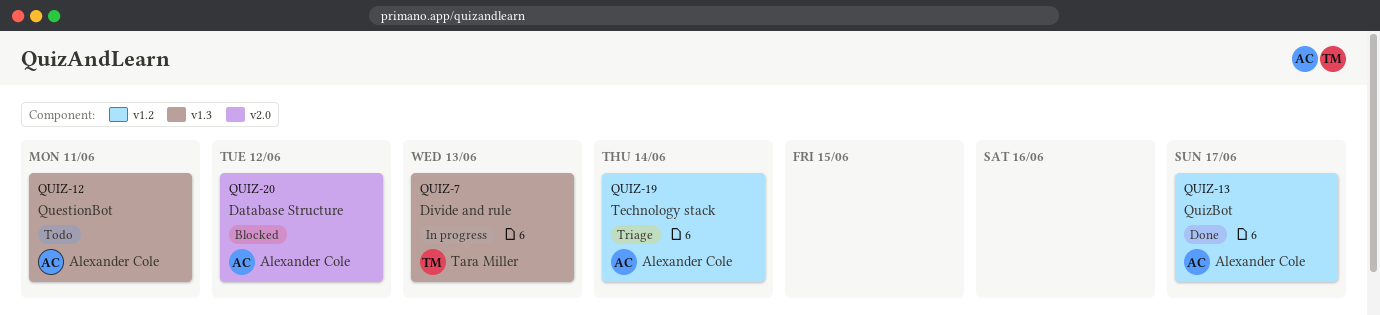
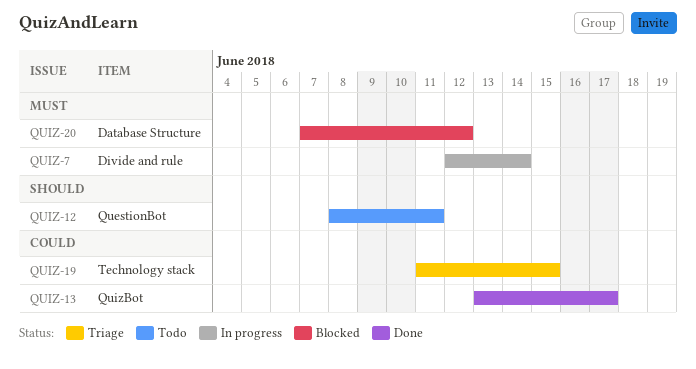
QUIZ-7, due: Jun 13 -> Jun 14
QUIZ-19, due: Jun 14 -> Jun 15

